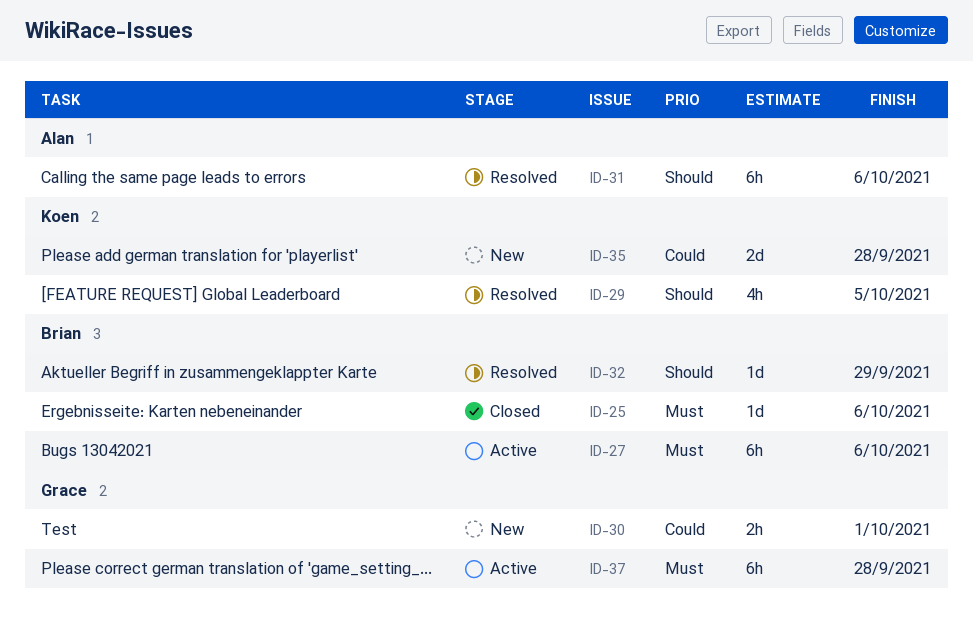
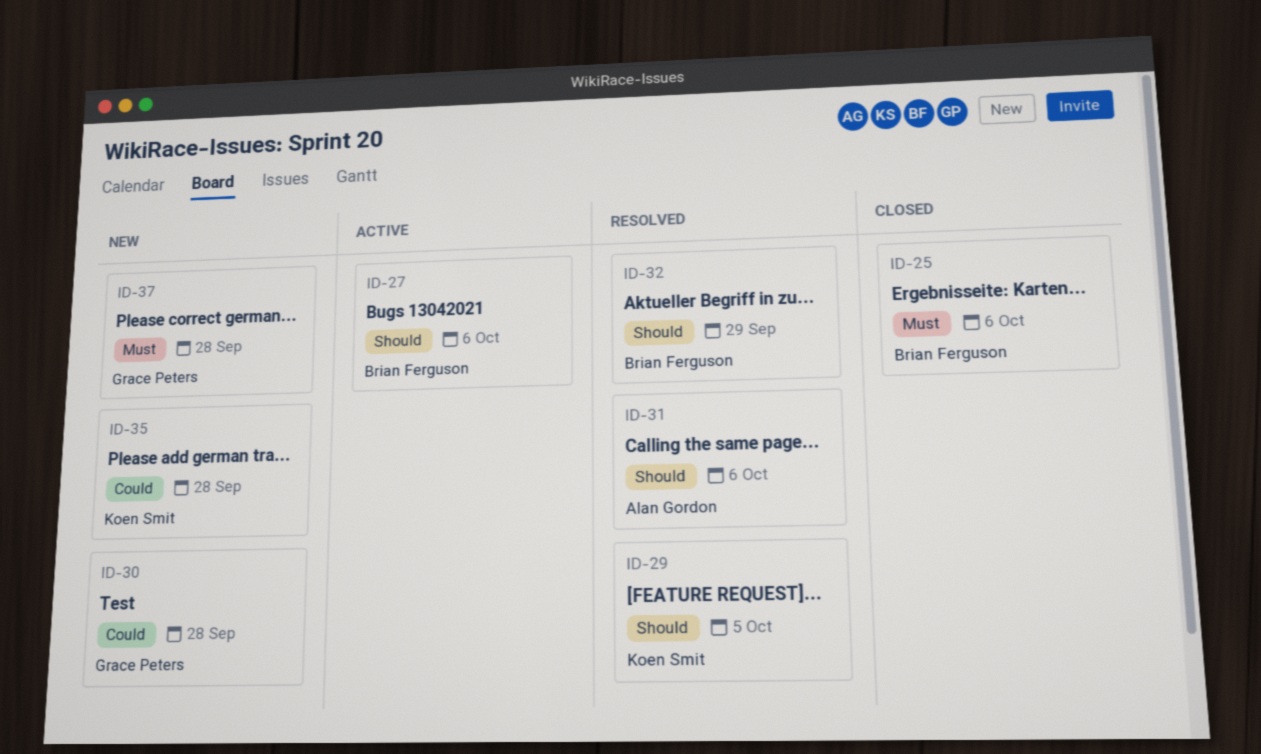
ID-27, priority: Must -> Should
ID-30, due: Oct 1 -> Sep 28
ID-37, status: Active -> New

